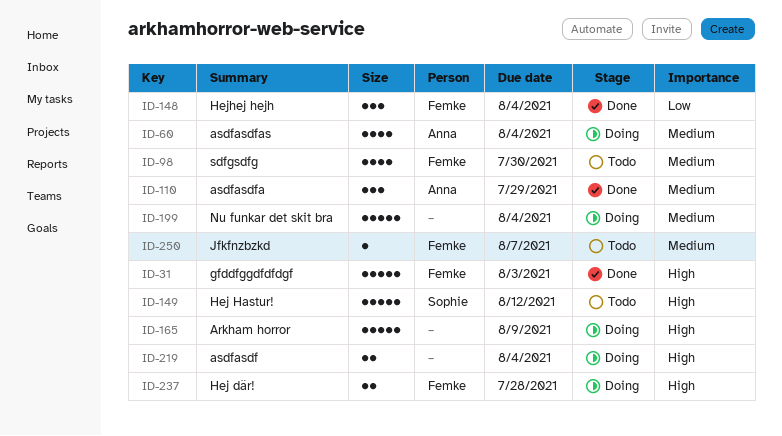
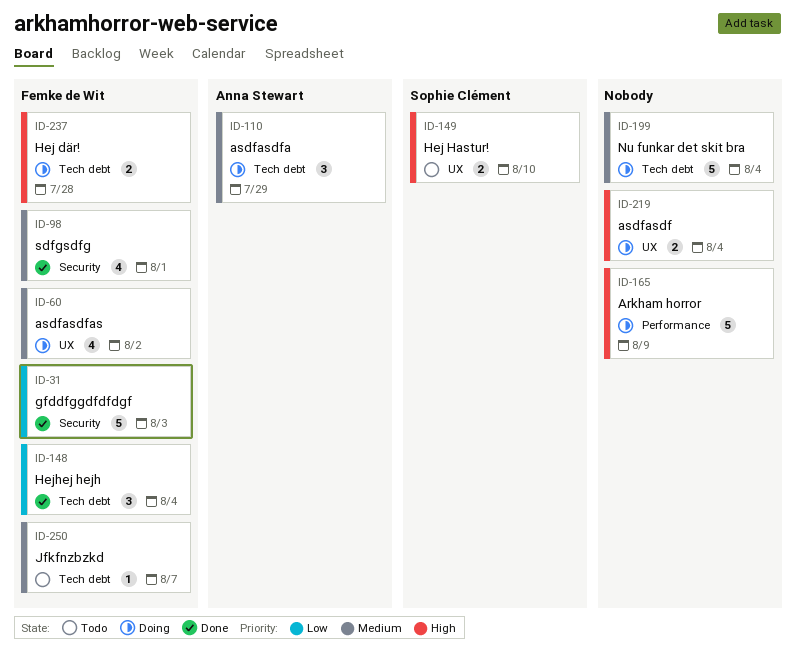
ID-31, priority: High -> Low
ID-60, owner: Anna Stewart -> Femke de Wit
ID-60, due: Aug 4 -> Aug 2
ID-98, status: Todo -> Done
ID-98, due: Jul 30 -> Aug 1
ID-110, status: Done -> Doing
ID-149, estimate: 5 -> 2
ID-149, due: Aug 12 -> Aug 10

